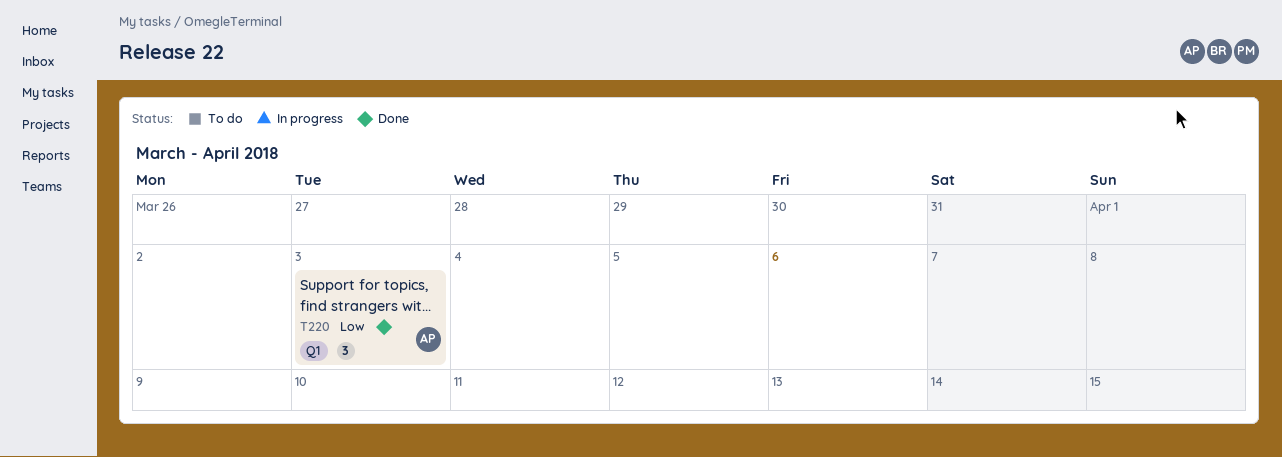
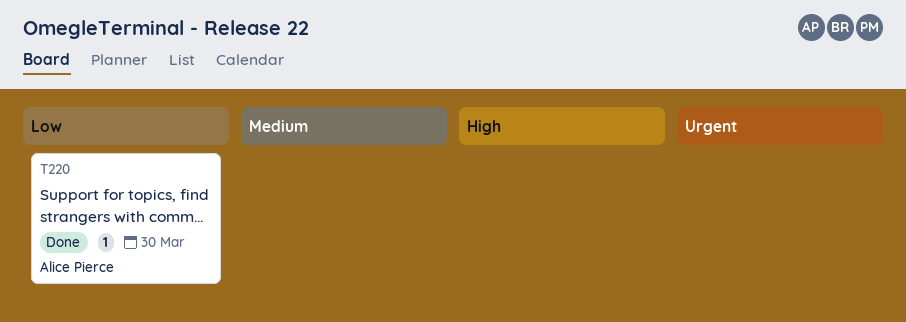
T220, estimate: 3 -> 1
T220, due: Apr 3 -> Mar 30

